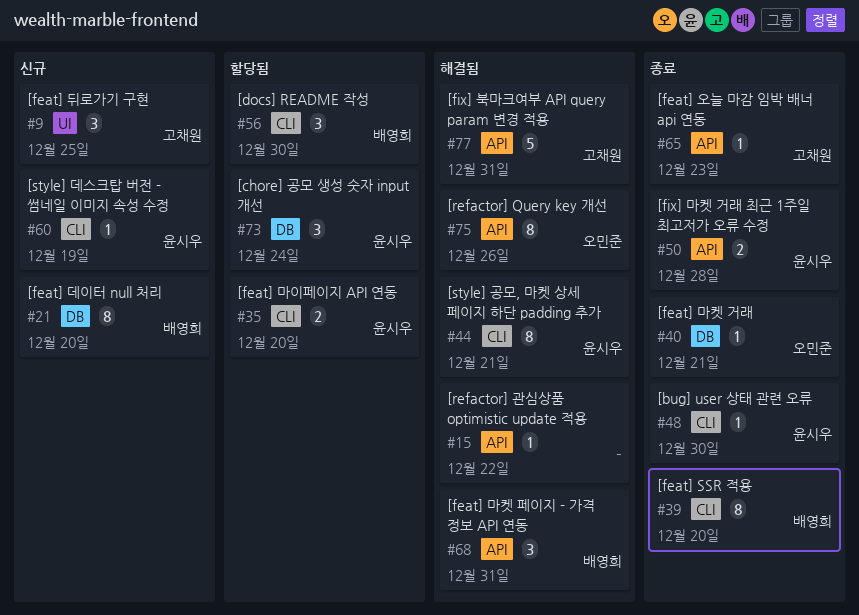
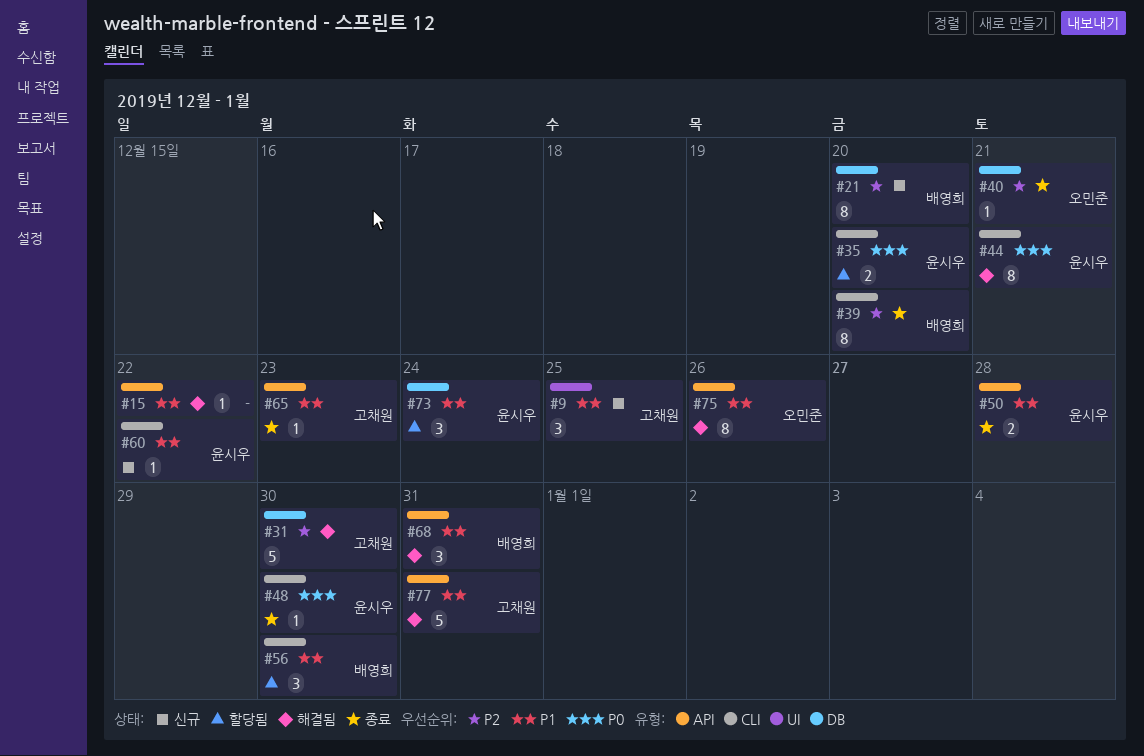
#31: none -> present
#60, due: Dec 19 -> Dec 22

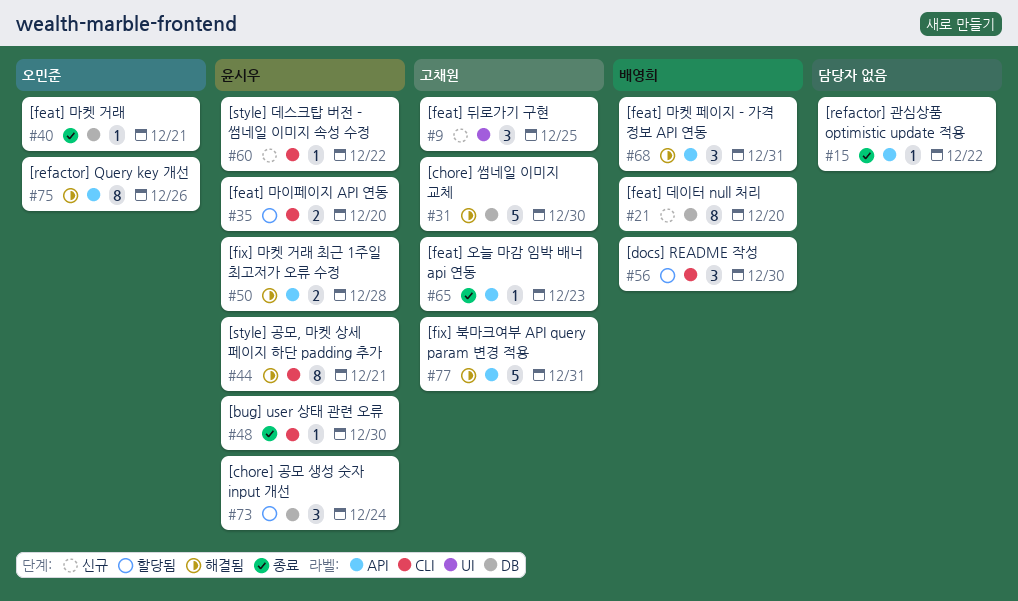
#15, status: 해결됨 -> 종료
#39: present -> none
#50, status: 종료 -> 해결됨

